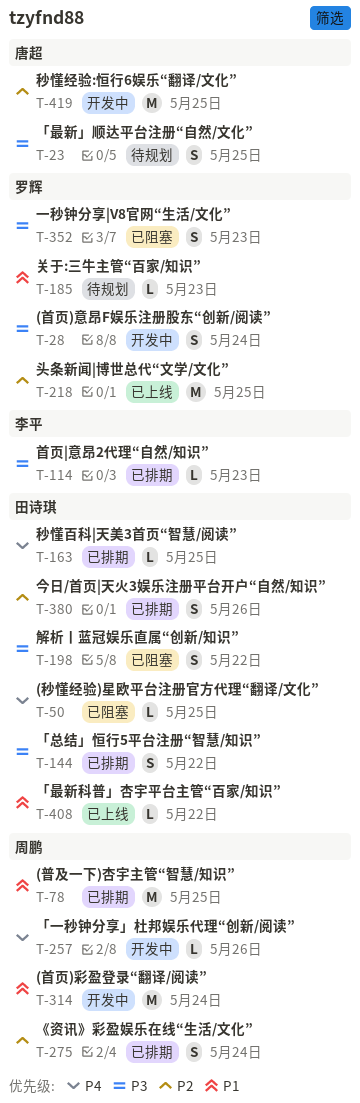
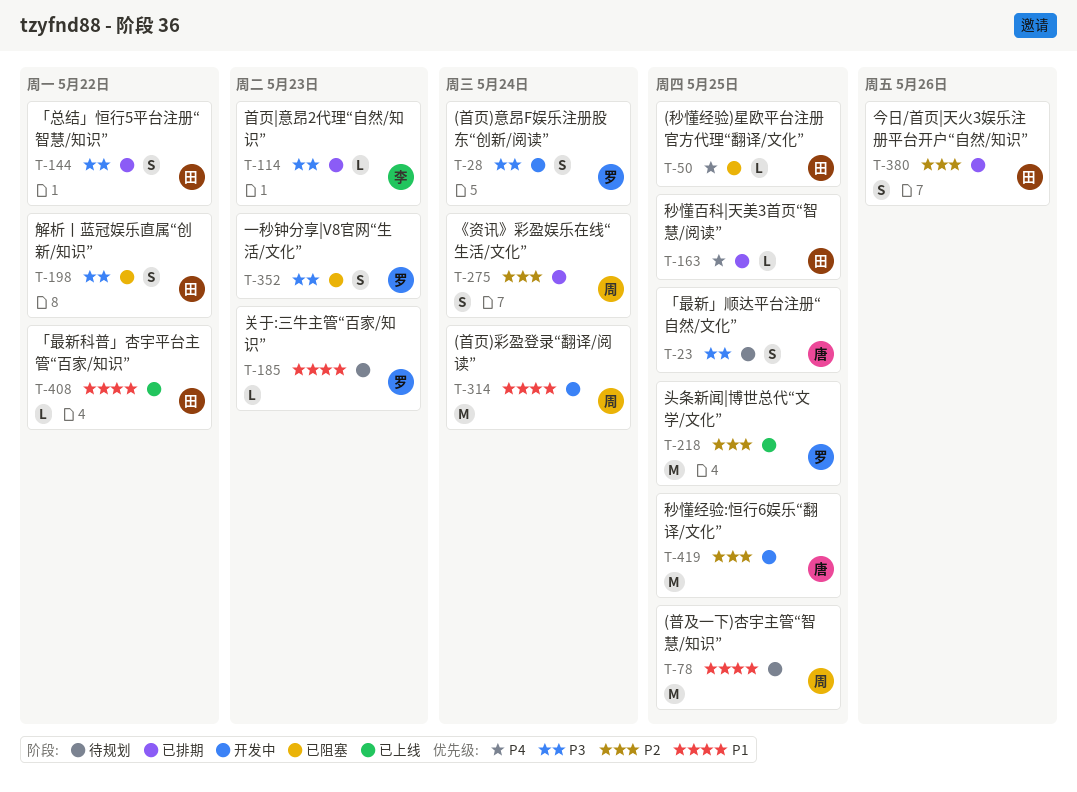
T-78, status: 已排期 -> 待规划
T-257: present -> none

